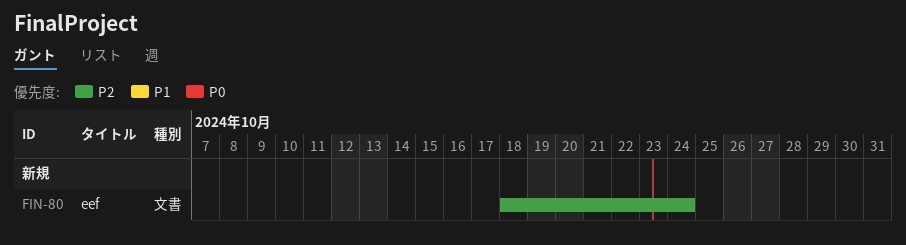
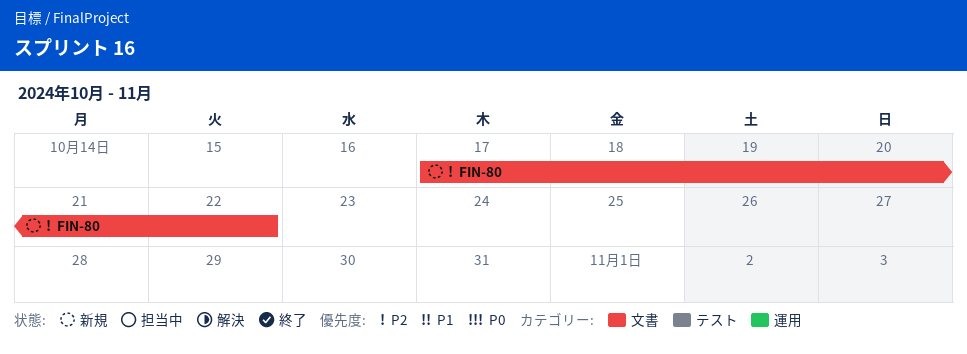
FIN-80, start: Oct 18 -> Oct 17
FIN-80, due: Oct 24 -> Oct 22

